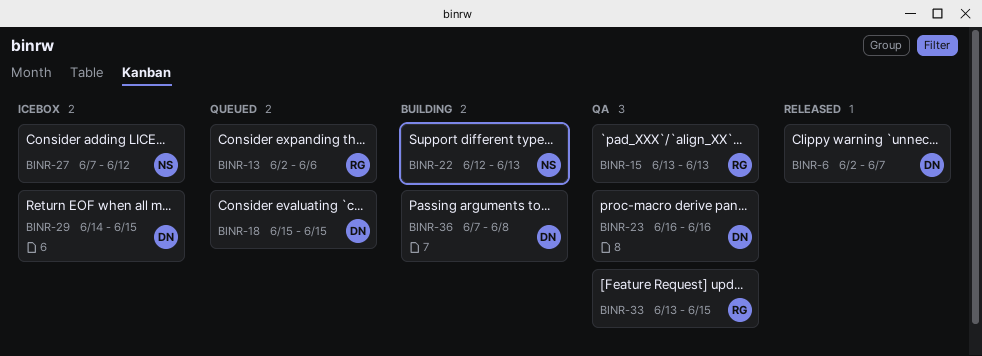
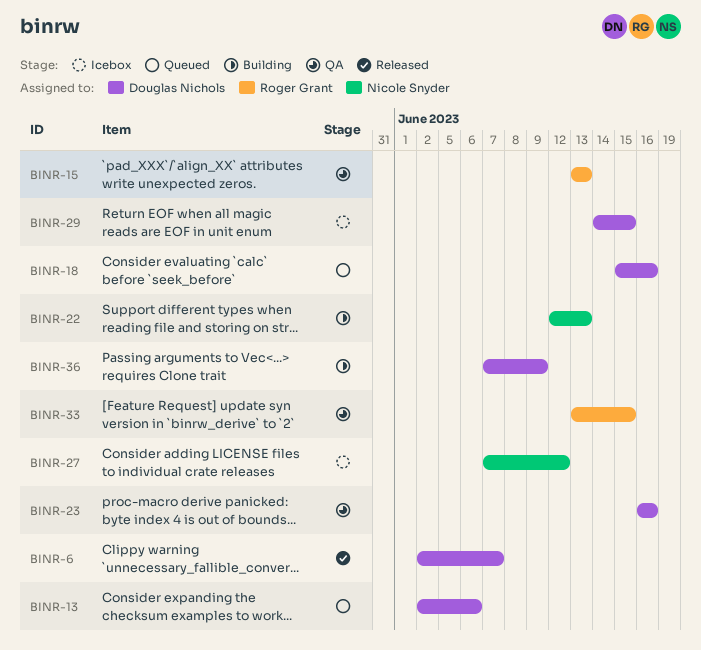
BINR-13, owner: Roger Grant -> Douglas Nichols
BINR-18, due: Jun 15 -> Jun 16
BINR-36, due: Jun 8 -> Jun 9

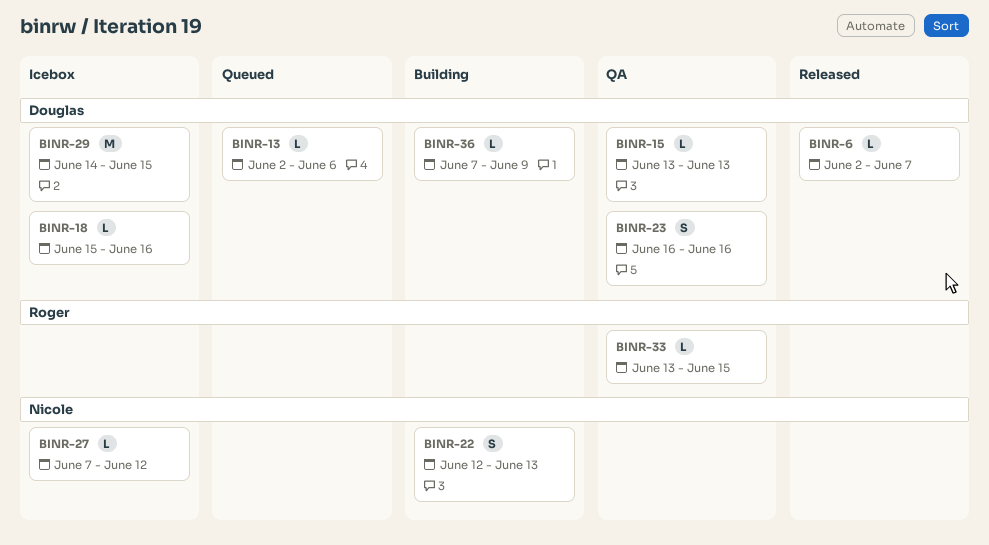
BINR-15, owner: Roger Grant -> Douglas Nichols
BINR-18, status: Queued -> Icebox

